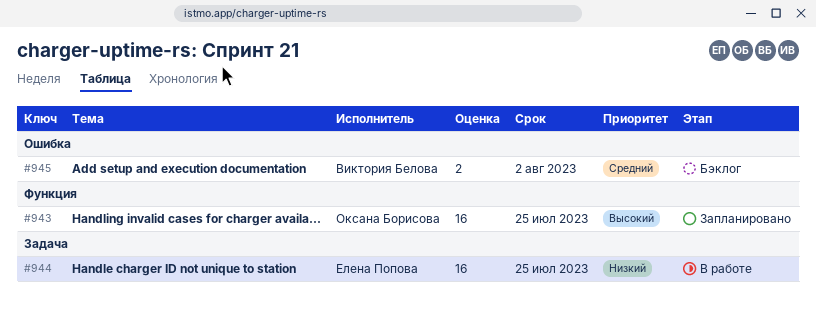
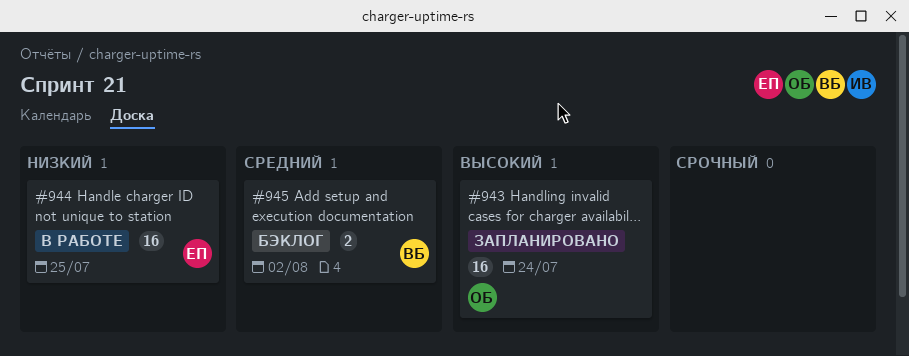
#943, due: Jul 25 -> Jul 24

